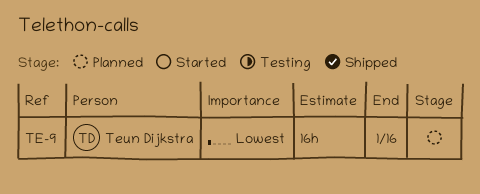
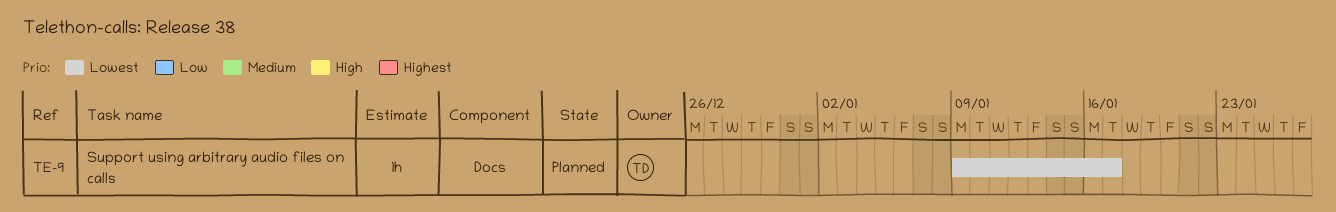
TE-9, estimate: 16h -> 1h
TE-9, due: Jan 16 -> Jan 17

